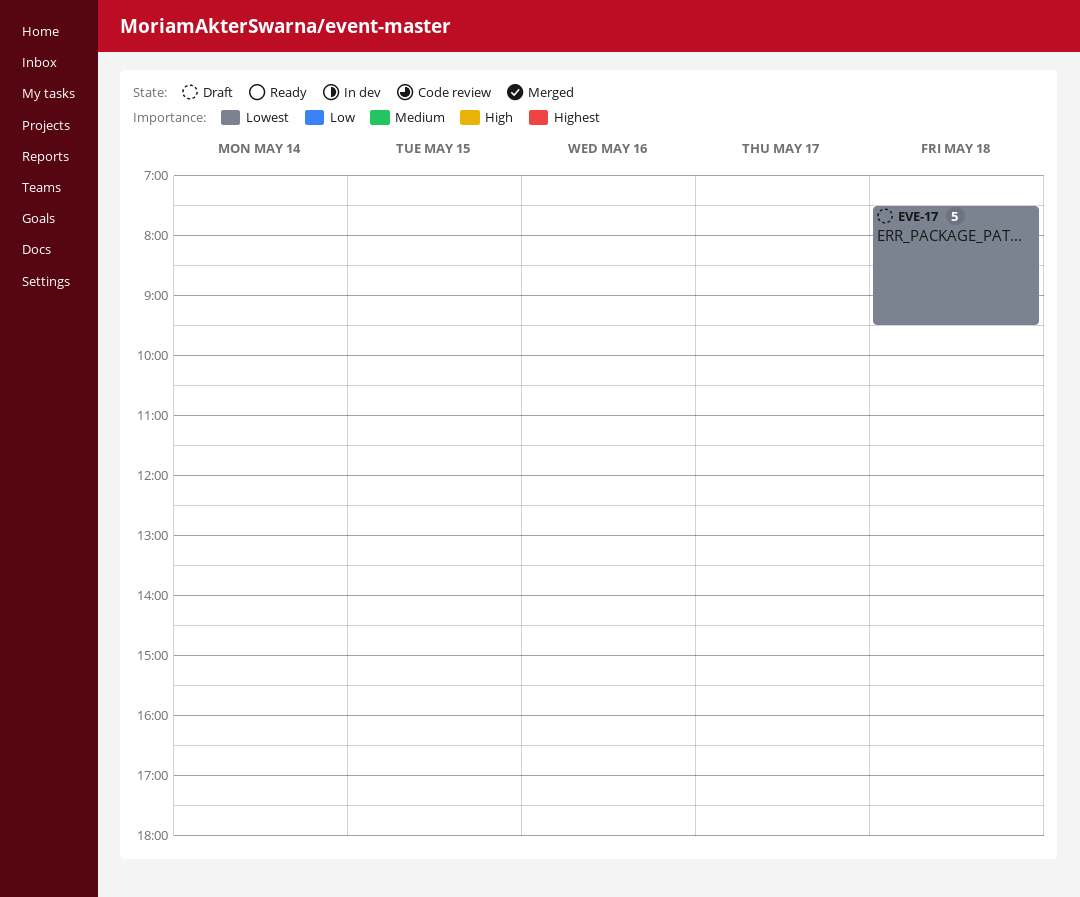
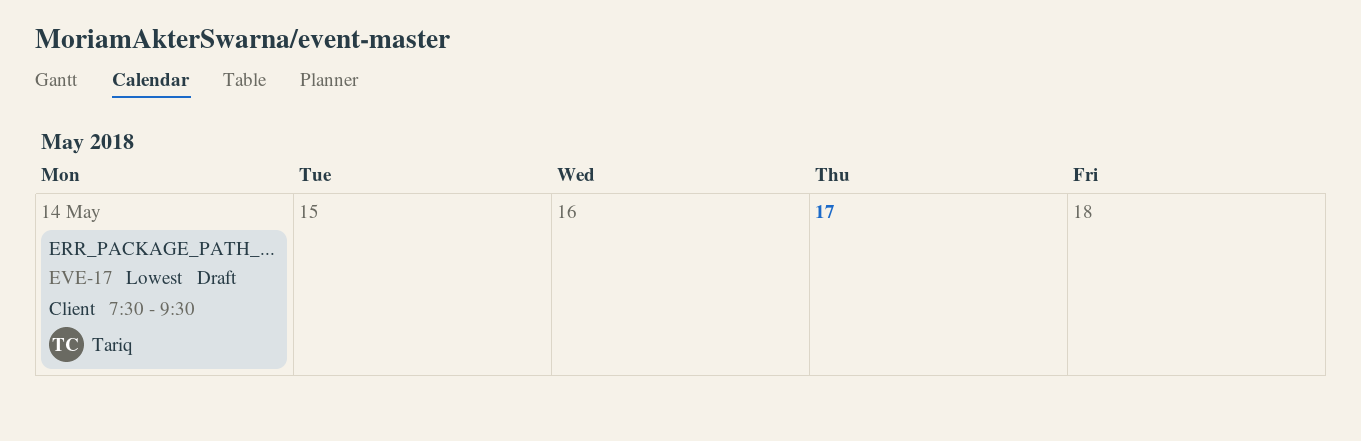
EVE-17, day: May 18 -> May 14

